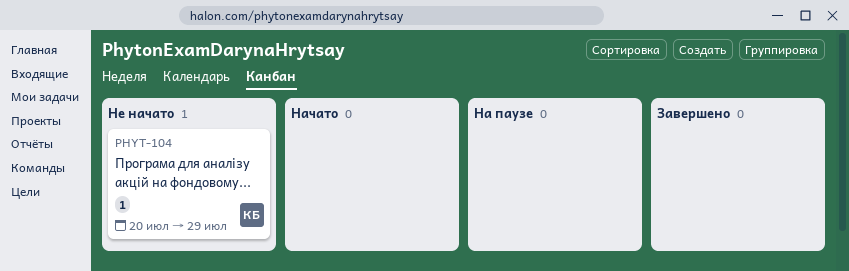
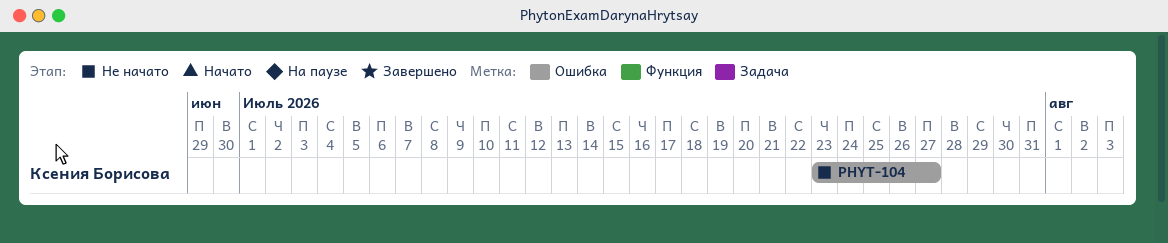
PHYT-104, start: Jul 20 -> Jul 23
PHYT-104, due: Jul 29 -> Jul 27

